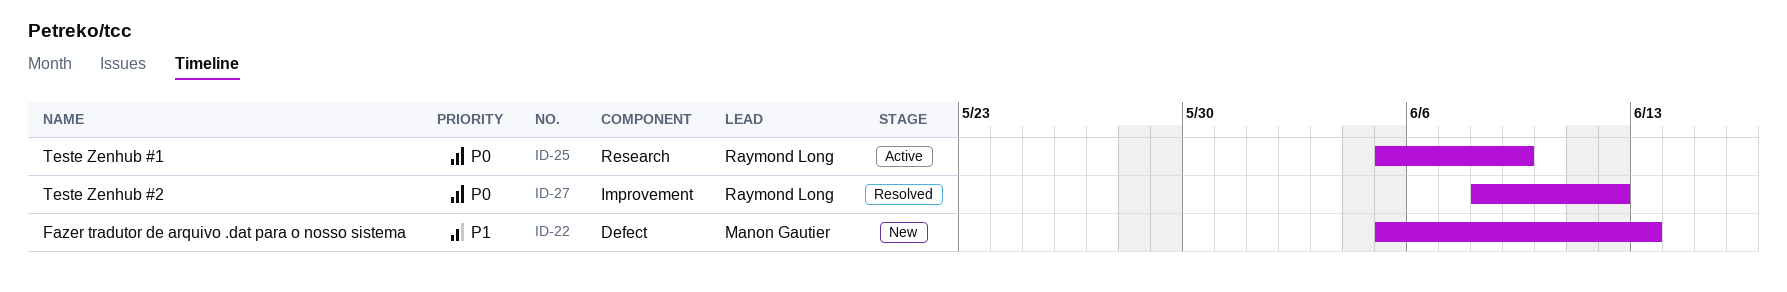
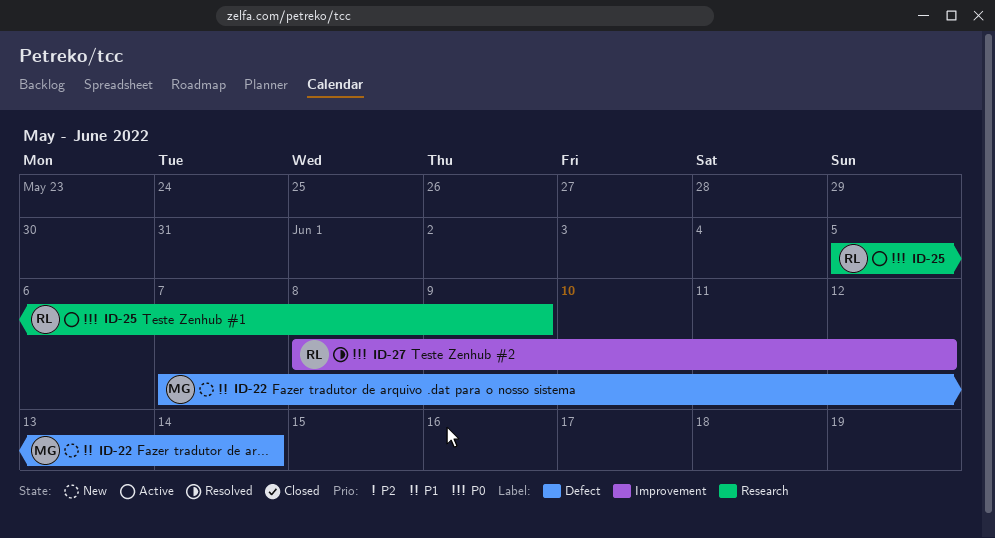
ID-22, start: Jun 5 -> Jun 7
ID-22, due: Jun 13 -> Jun 14

